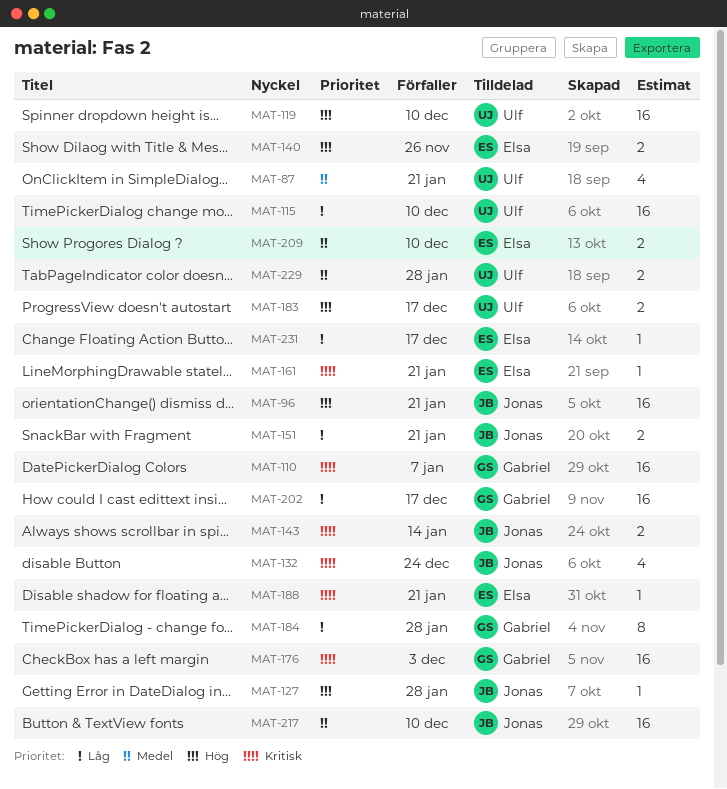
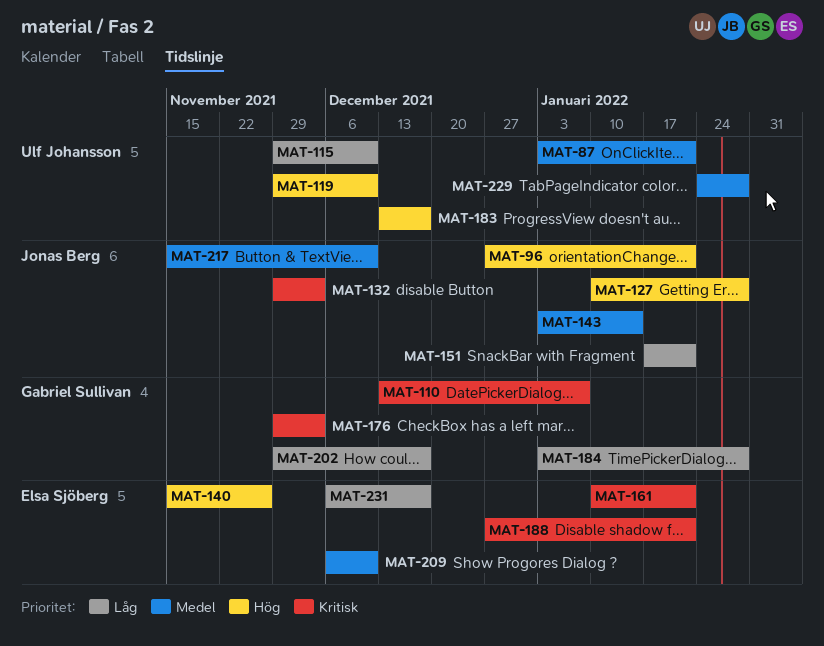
MAT-132, due: Dec 24 -> Dec 3
MAT-143, priority: Kritisk -> Medel

